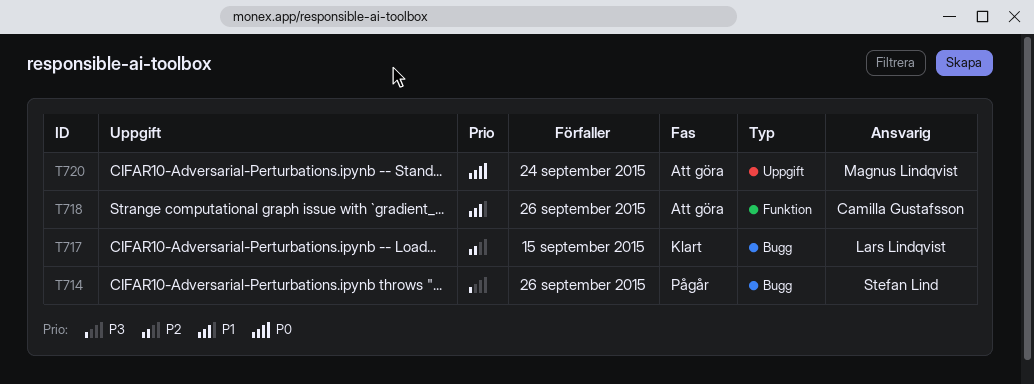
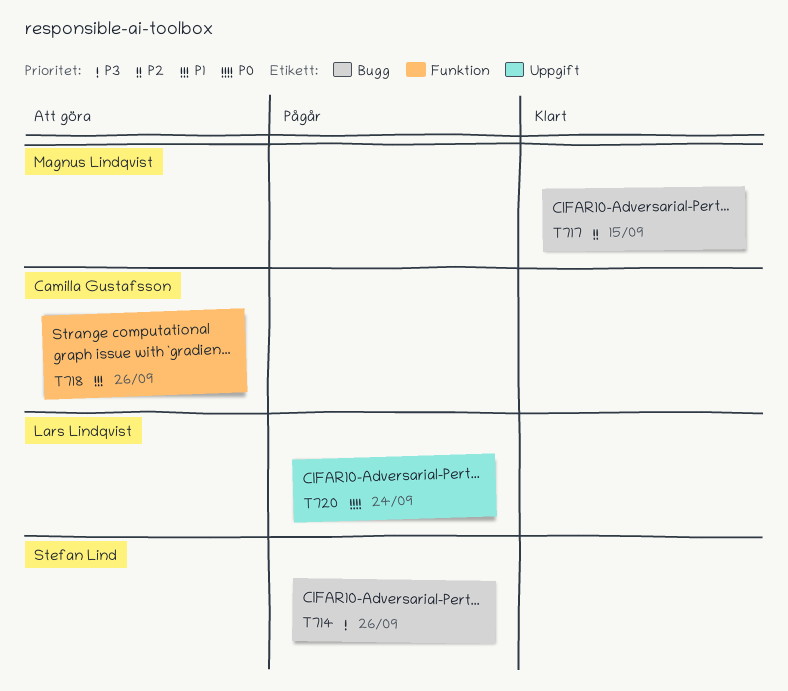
T717, owner: Lars Lindqvist -> Magnus Lindqvist
T720, status: Att göra -> Pågår
T720, owner: Magnus Lindqvist -> Lars Lindqvist

